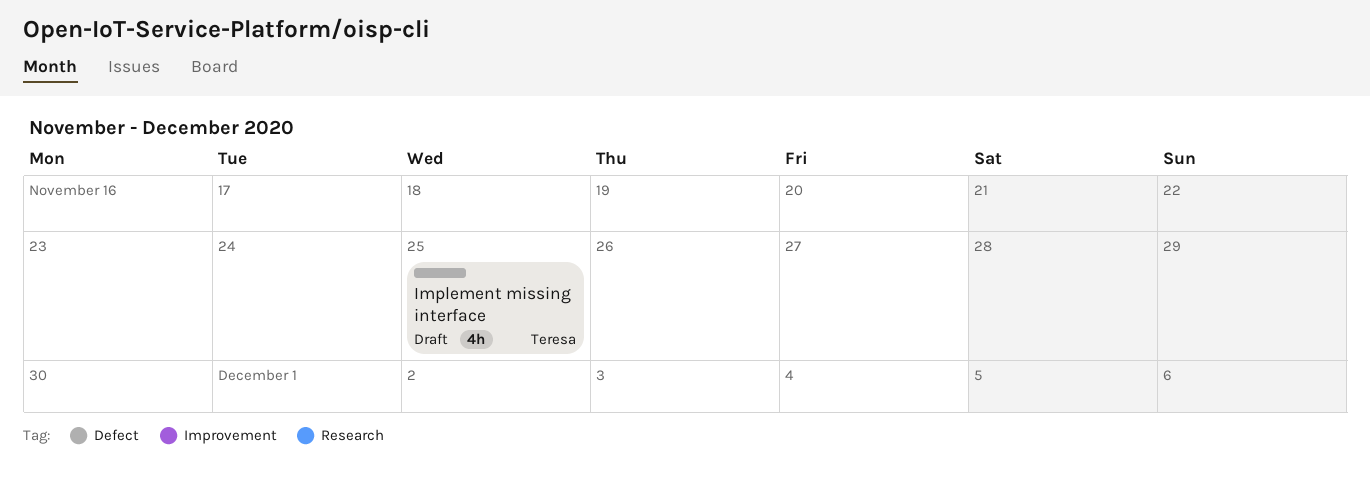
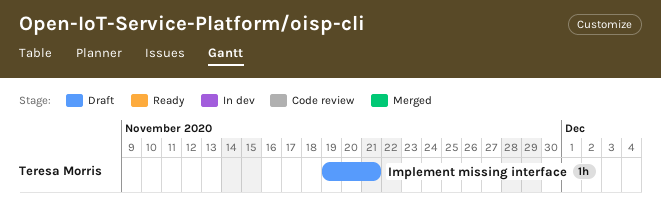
Implement missing interface, estimate: 4h -> 1h
Implement missing interface, due: Nov 25 -> Nov 21

